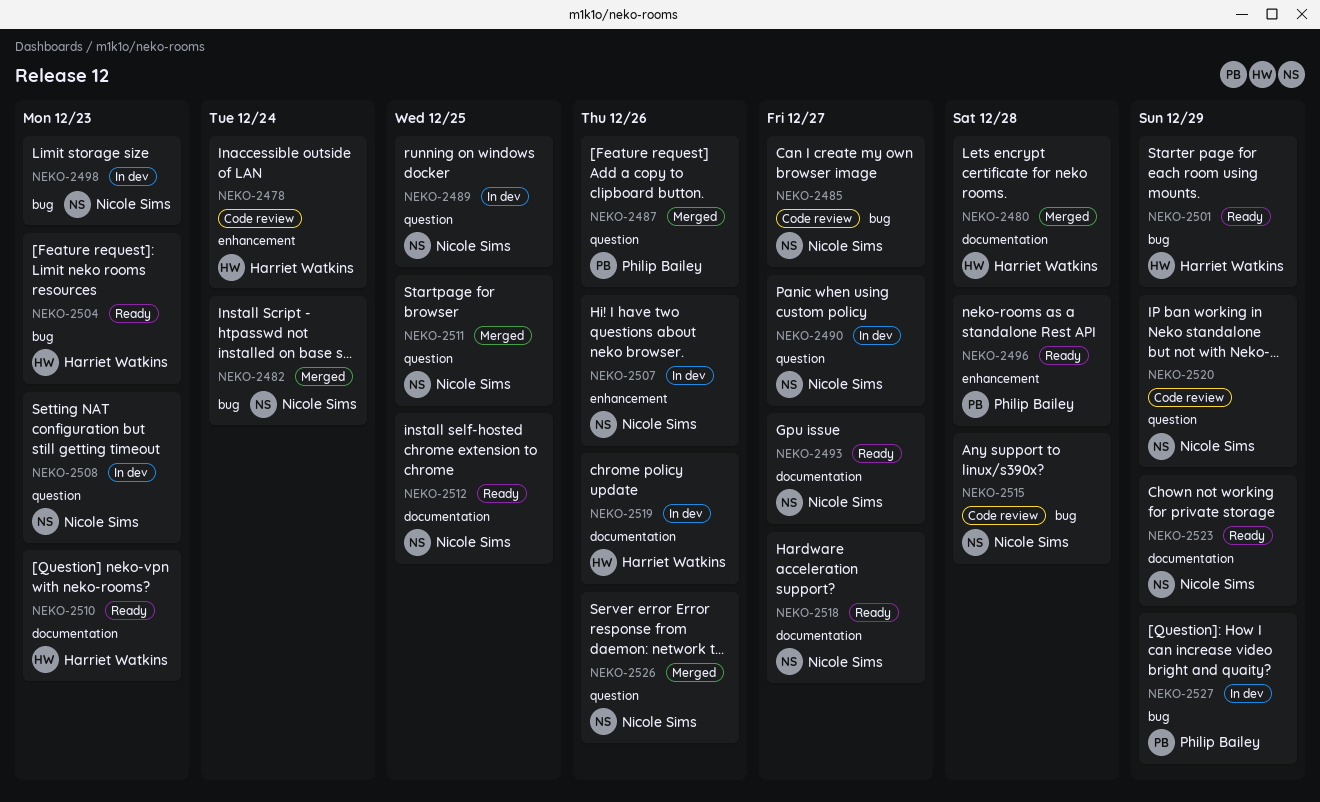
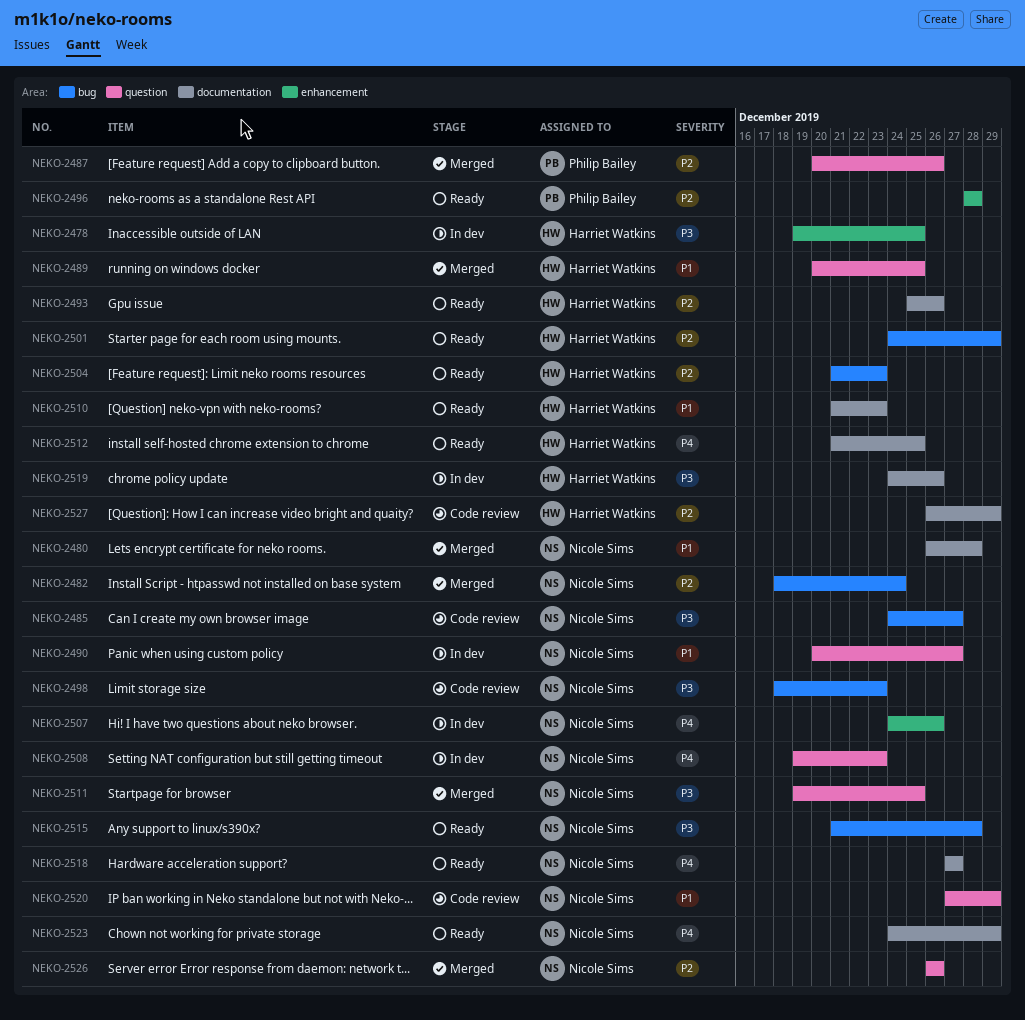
NEKO-2478, status: Code review -> In dev
NEKO-2478, due: Dec 24 -> Dec 25
NEKO-2480, owner: Harriet Watkins -> Nicole Sims
NEKO-2489, status: In dev -> Merged
NEKO-2489, owner: Nicole Sims -> Harriet Watkins
NEKO-2493, owner: Nicole Sims -> Harriet Watkins
NEKO-2493, due: Dec 27 -> Dec 26
NEKO-2498, status: In dev -> Code review
NEKO-2512, owner: Nicole Sims -> Harriet Watkins
NEKO-2515, status: Code review -> Ready
NEKO-2527, status: In dev -> Code review
NEKO-2527, owner: Philip Bailey -> Harriet Watkins
NEKO-2527, label: bug -> documentation

